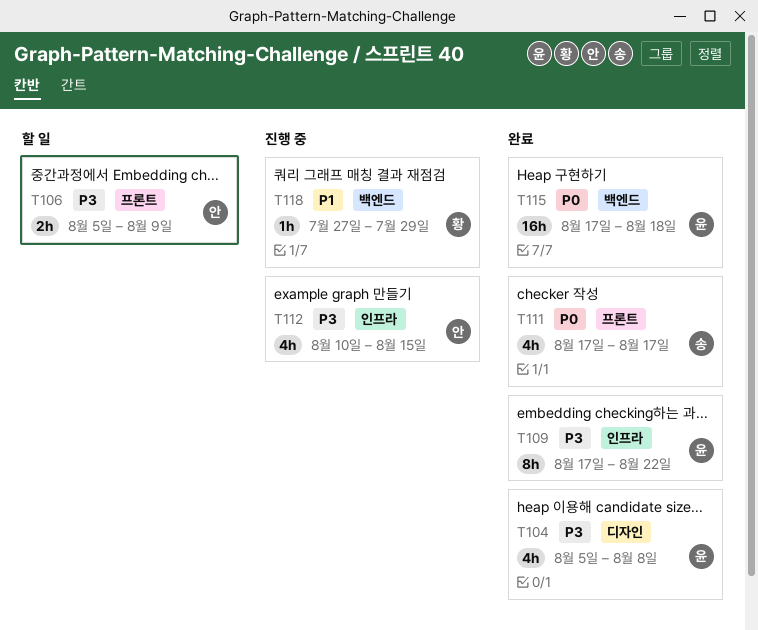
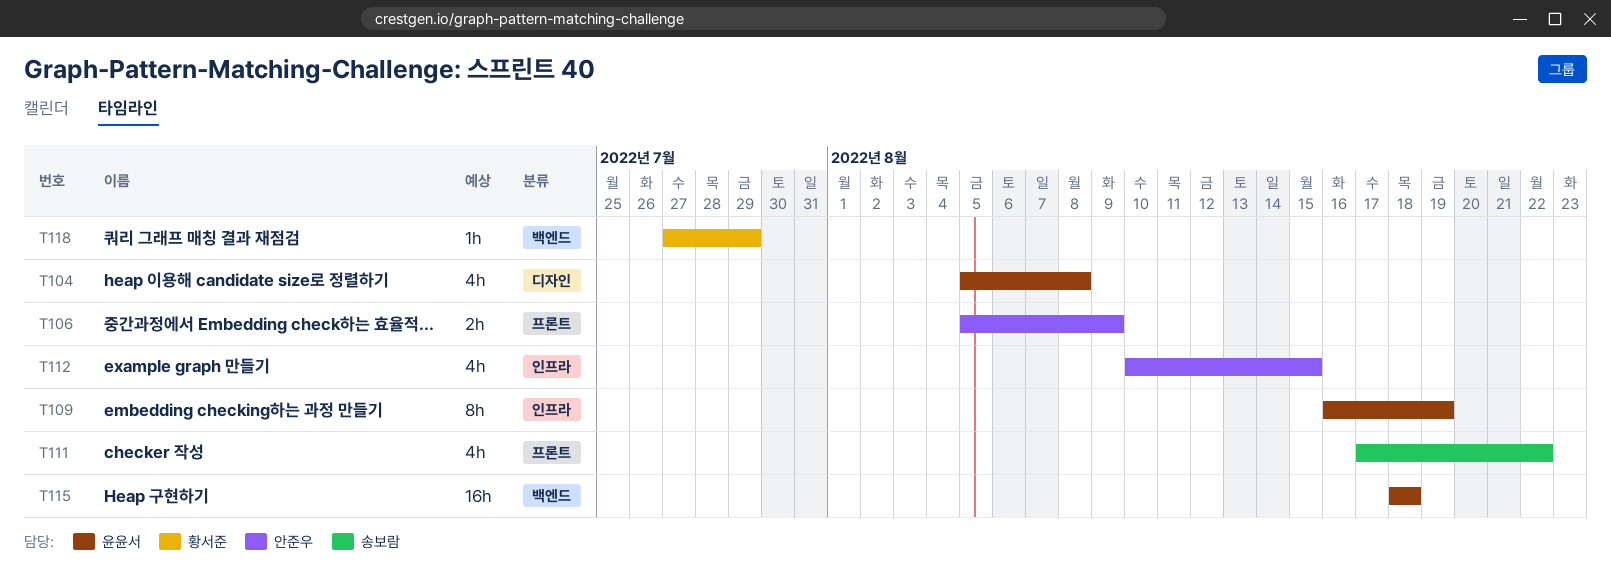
T109, start: Aug 17 -> Aug 16
T109, due: Aug 22 -> Aug 19
T111, due: Aug 17 -> Aug 22
T115, start: Aug 17 -> Aug 18

